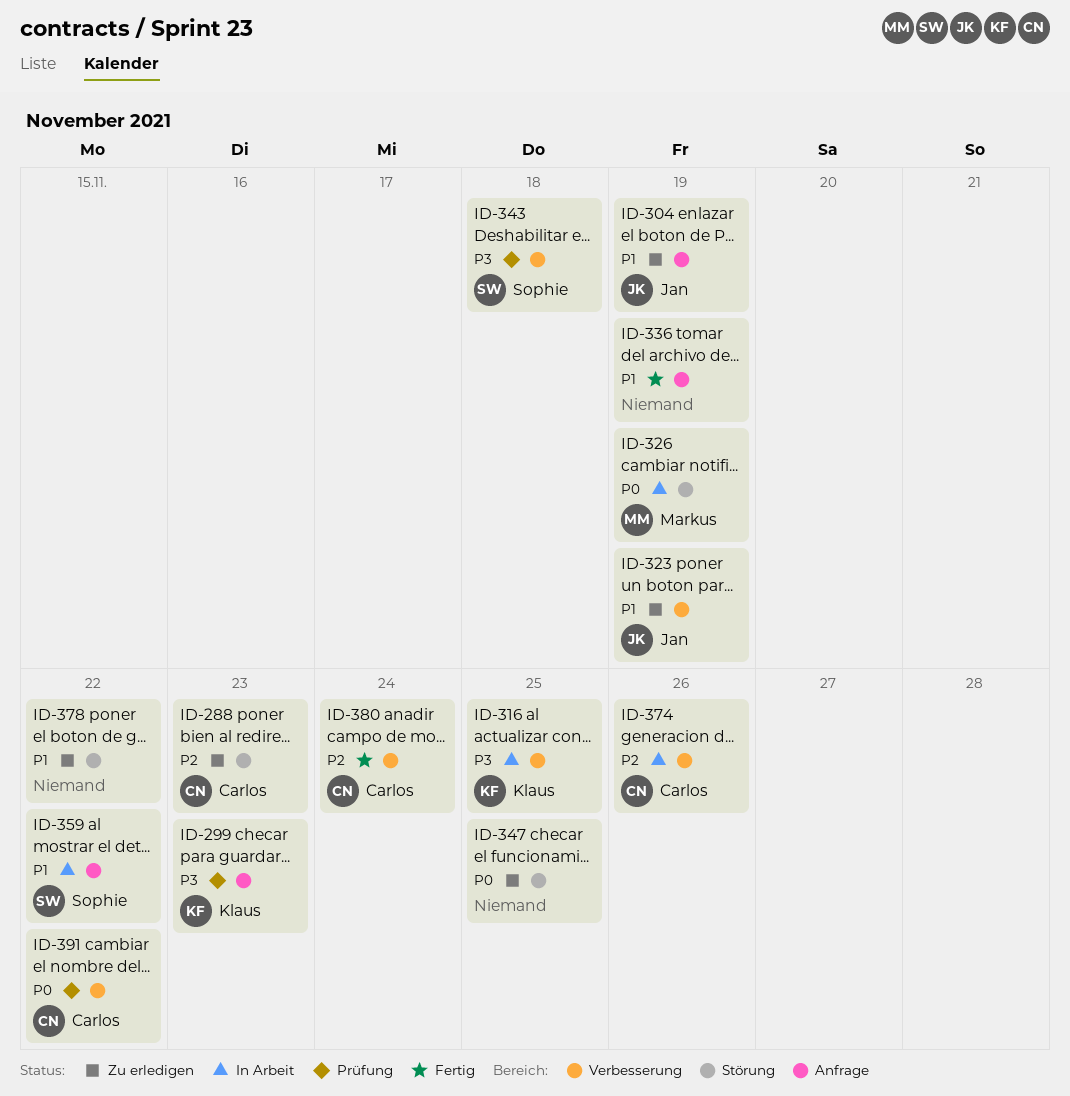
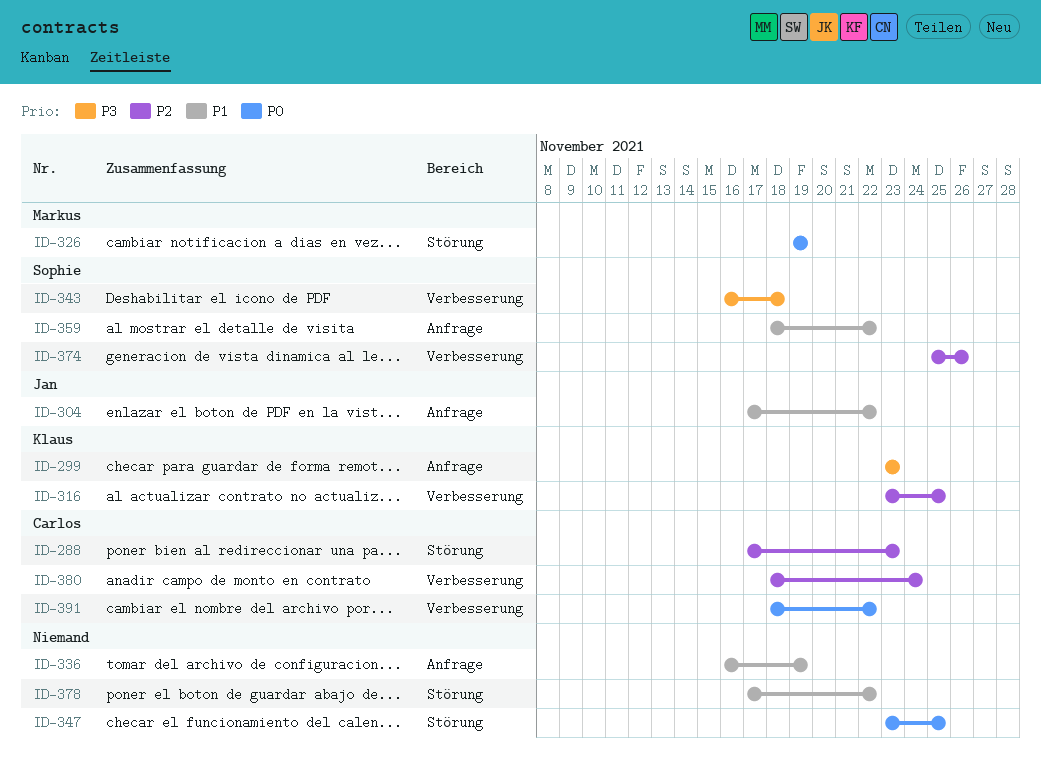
ID-304, due: Nov 19 -> Nov 22
ID-316, priority: P3 -> P2
ID-323: present -> none
ID-374, owner: Carlos -> Sophie

